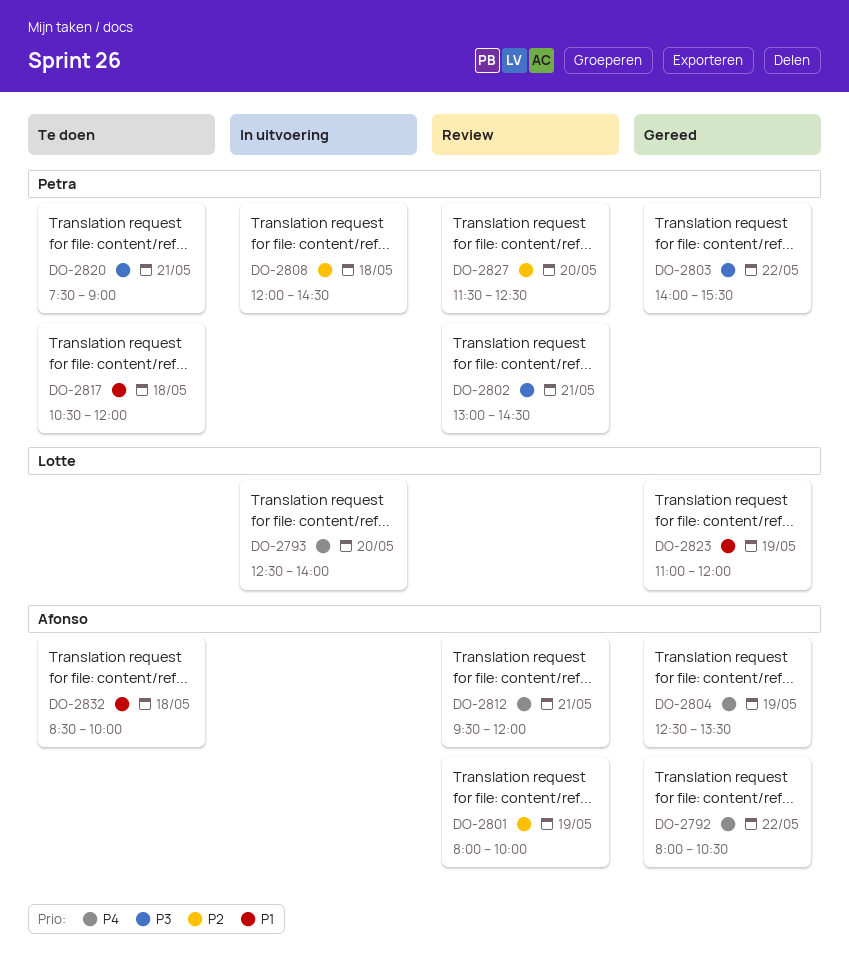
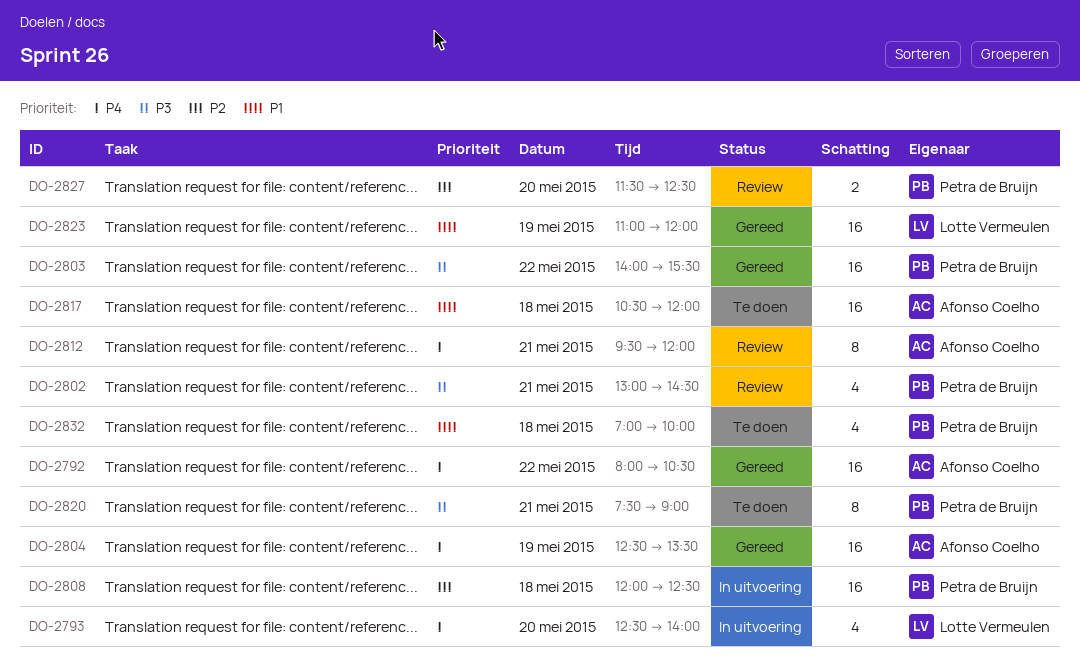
DO-2801: present -> none
DO-2808, ends: 14:30 -> 12:30
DO-2817, owner: Petra de Bruijn -> Afonso Coelho
DO-2832, owner: Afonso Coelho -> Petra de Bruijn
DO-2832, begins: 08:30 -> 07:00

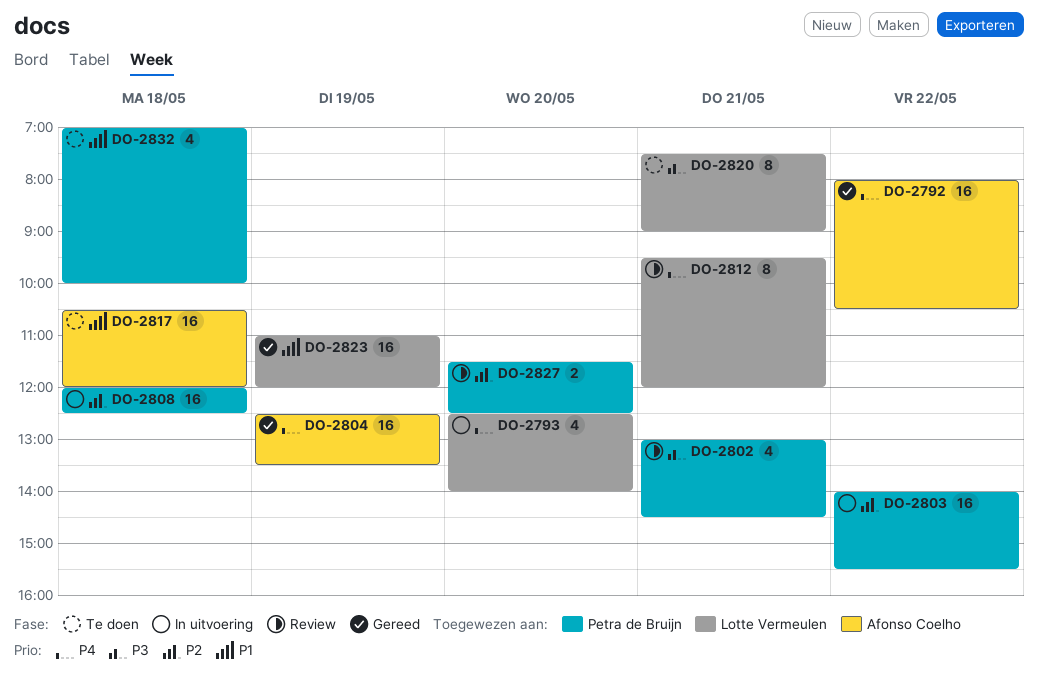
DO-2803, status: Gereed -> In uitvoering
DO-2803, priority: P3 -> P2
DO-2812, owner: Afonso Coelho -> Lotte Vermeulen
DO-2820, owner: Petra de Bruijn -> Lotte Vermeulen

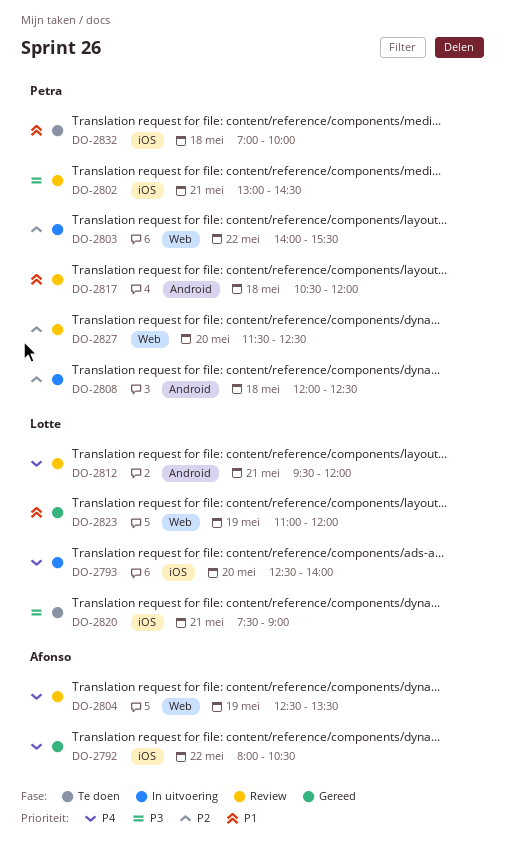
DO-2804, status: Gereed -> Review
DO-2817, status: Te doen -> Review
DO-2817, owner: Afonso Coelho -> Petra de Bruijn

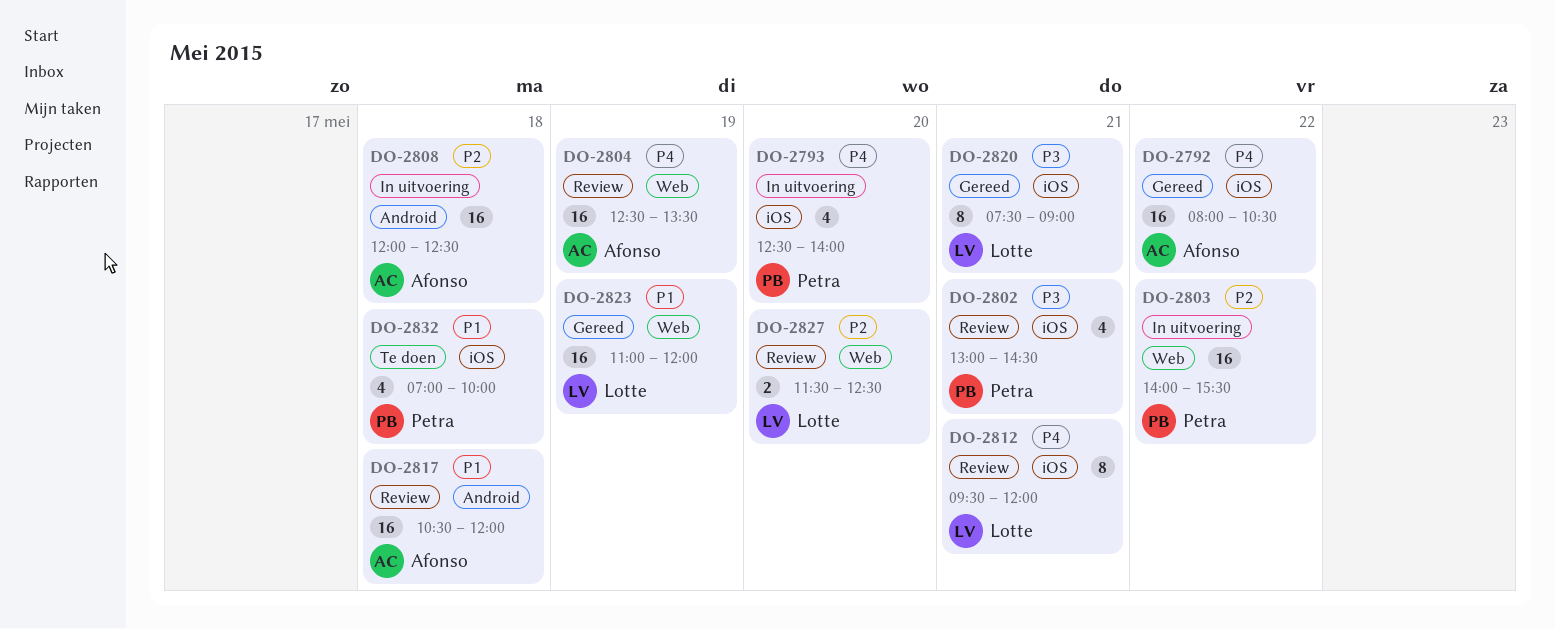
DO-2793, owner: Lotte -> Petra
DO-2808, owner: Petra -> Afonso
DO-2812, label: Android -> iOS
DO-2817, owner: Petra -> Afonso
DO-2820, status: Te doen -> Gereed
DO-2827, owner: Petra -> Lotte

